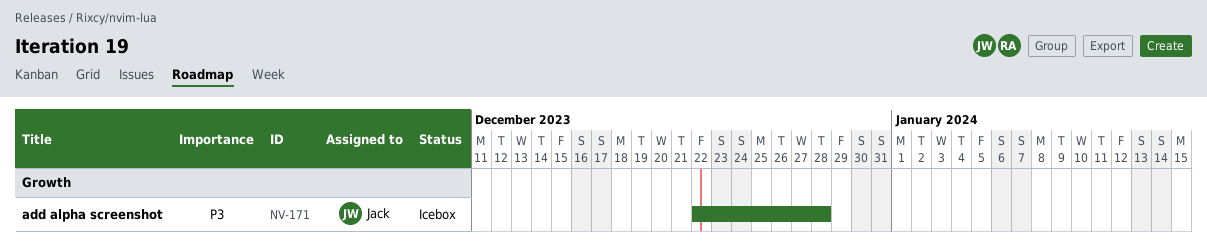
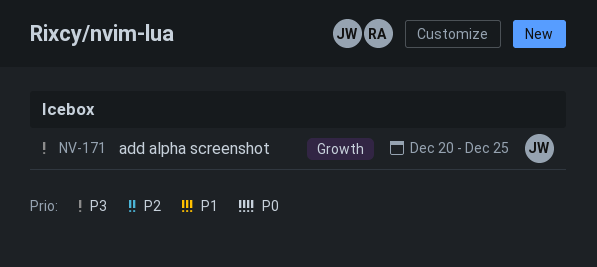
NV-171, start: Dec 22 -> Dec 20
NV-171, due: Dec 28 -> Dec 25

